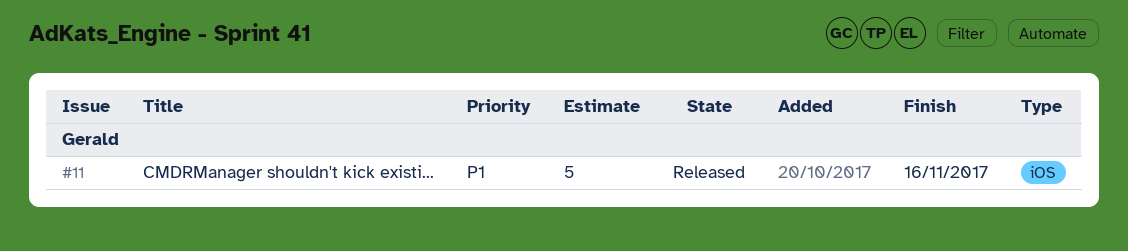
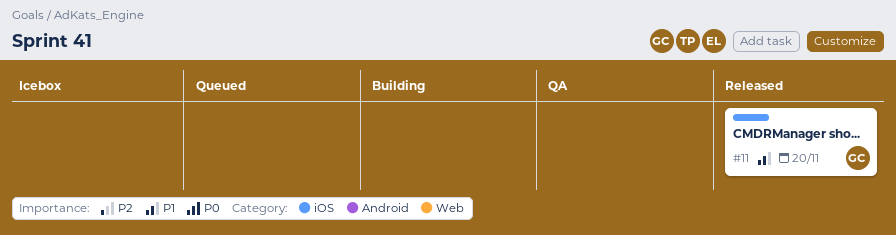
#11, due: Nov 16 -> Nov 20

